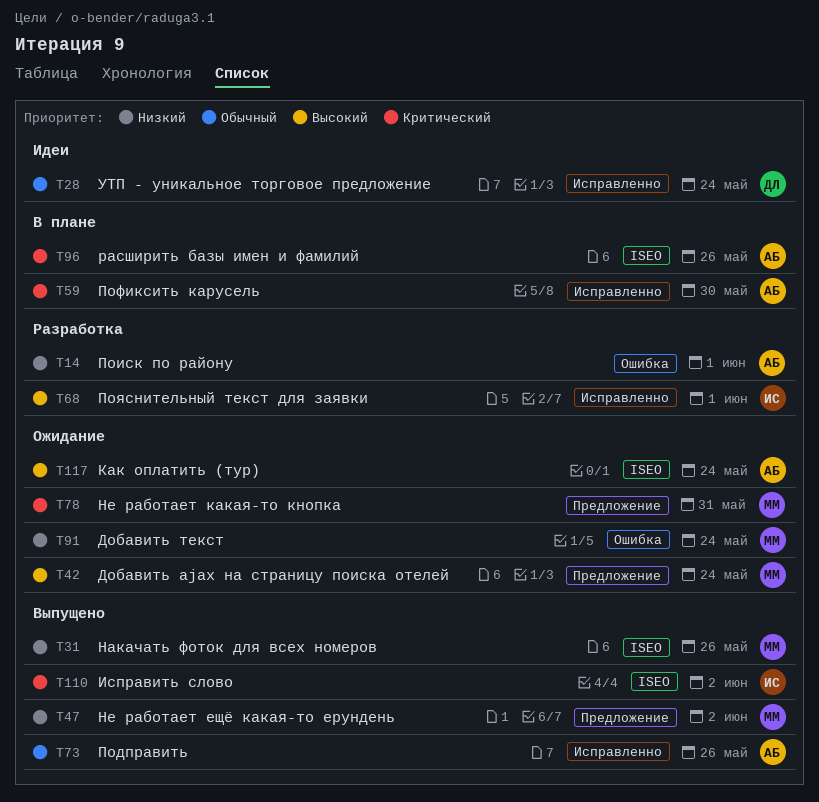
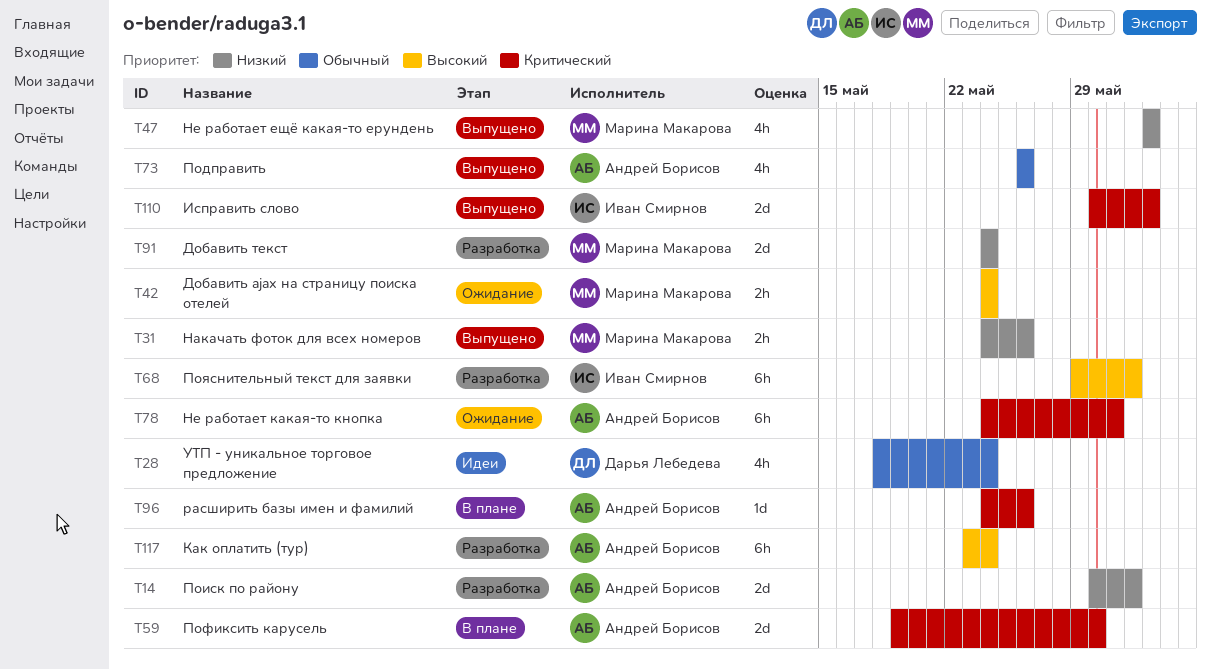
T78, owner: Марина Макарова -> Андрей Борисов
T91, status: Ожидание -> Разработка
T117, status: Ожидание -> Разработка

